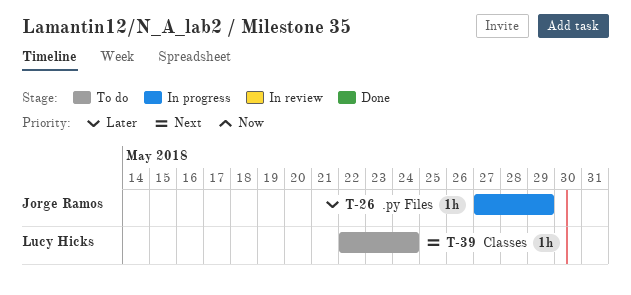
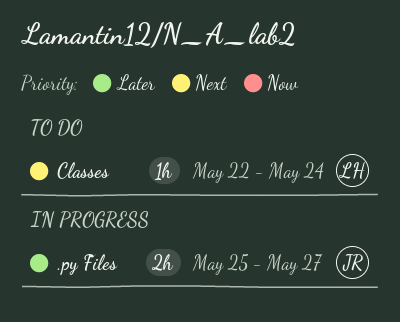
.py Files, estimate: 1h -> 2h
.py Files, start: May 27 -> May 25
.py Files, due: May 29 -> May 27

